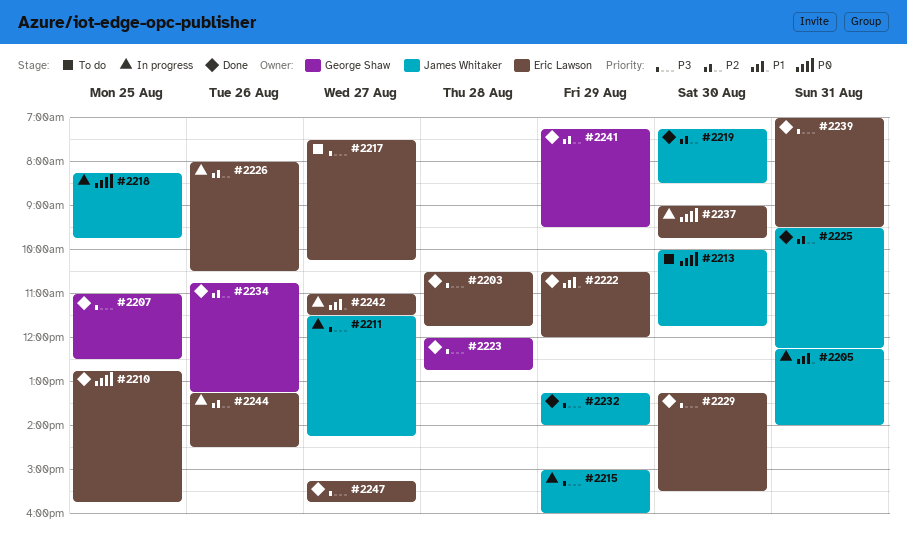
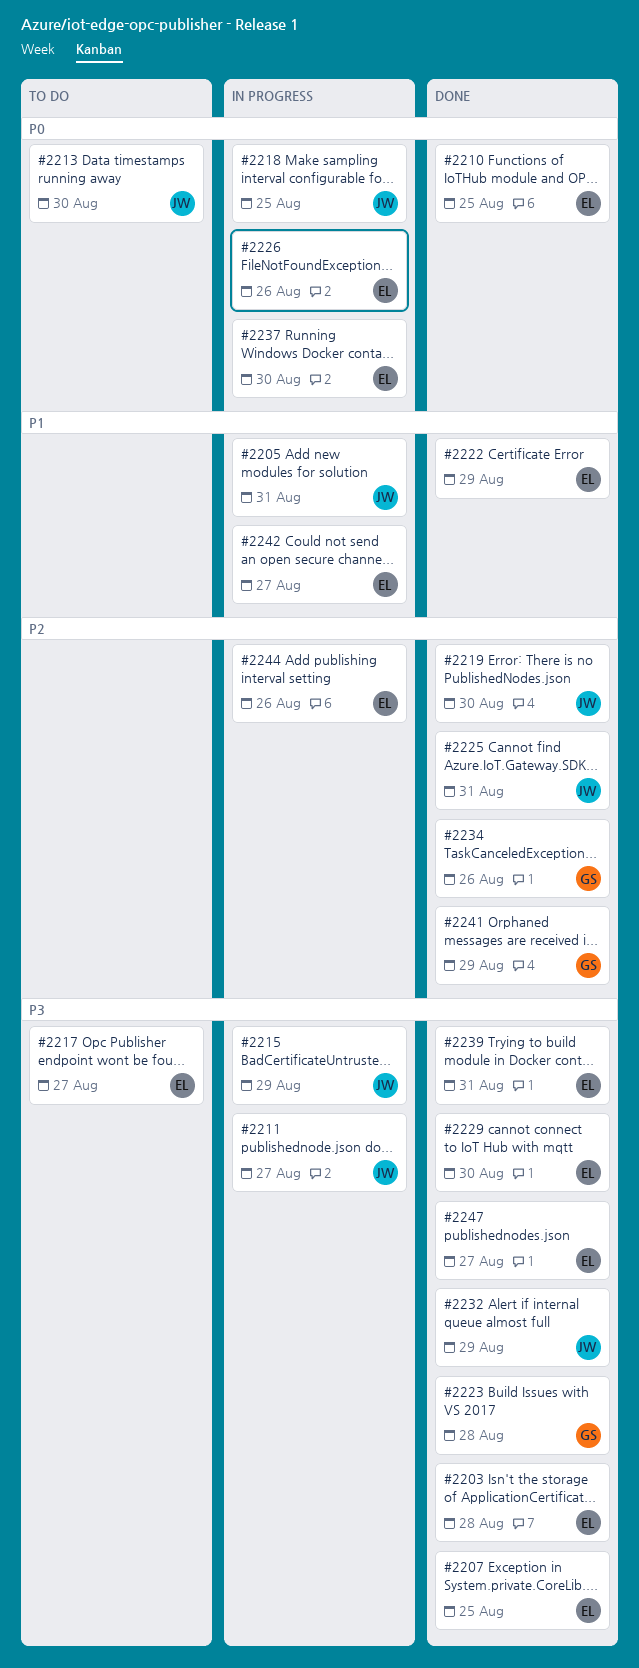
#2207, owner: George Shaw -> Eric Lawson
#2226, priority: P2 -> P0

